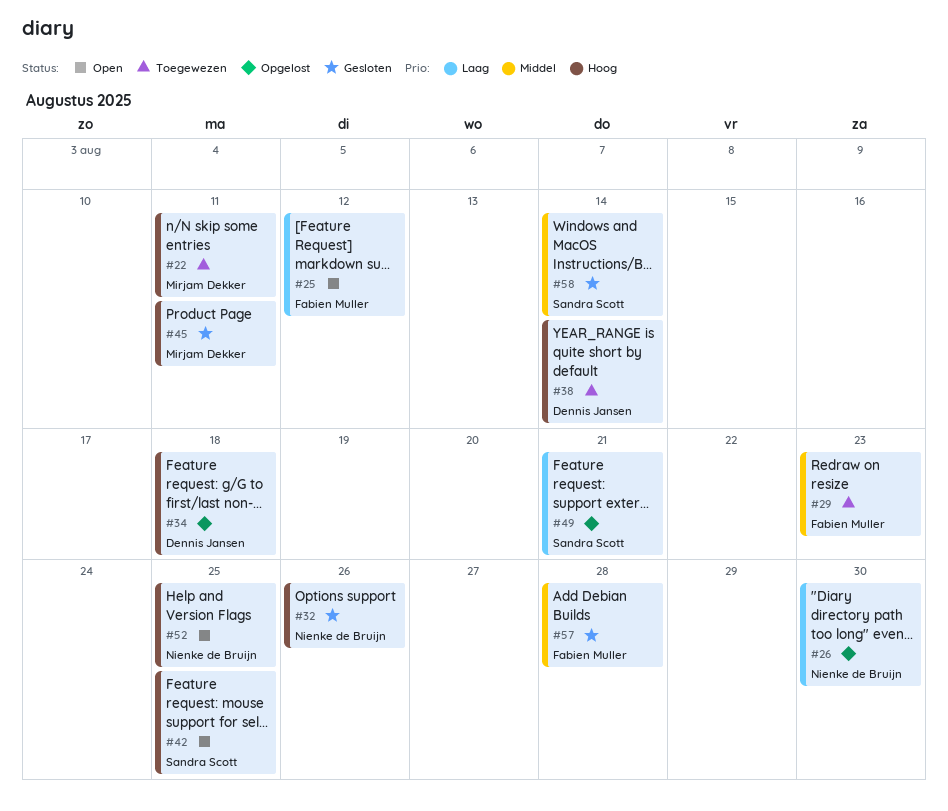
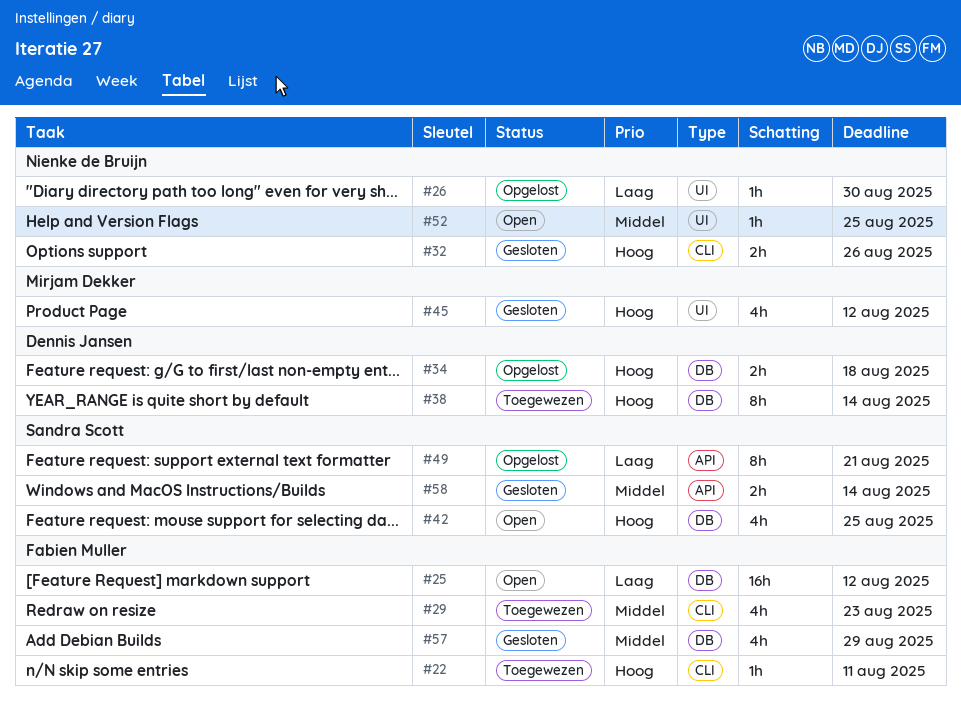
#22, owner: Mirjam Dekker -> Fabien Muller
#45, due: Aug 11 -> Aug 12
#52, priority: Hoog -> Middel
#57, due: Aug 28 -> Aug 29

